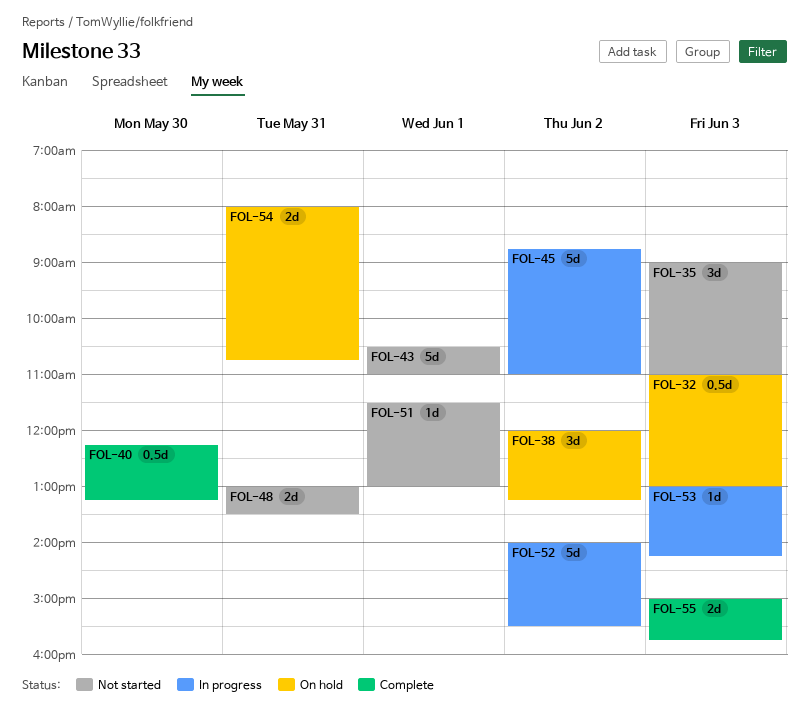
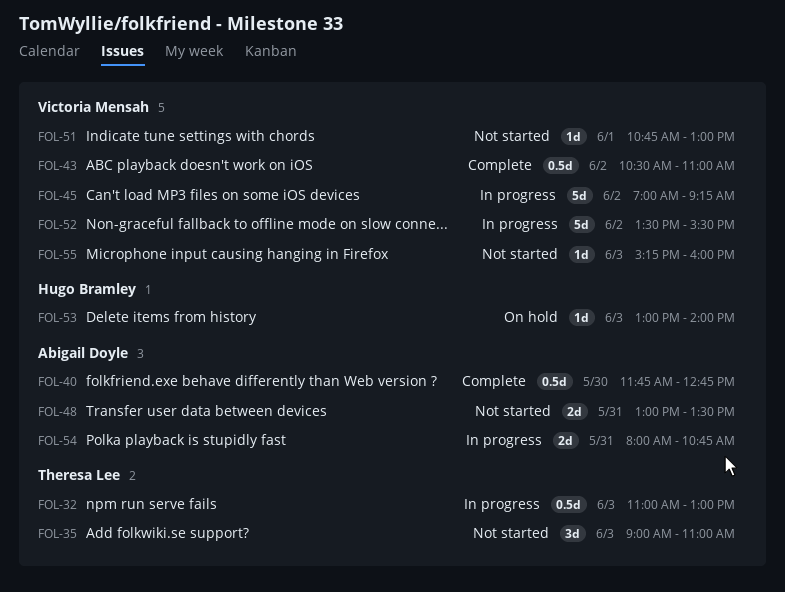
FOL-32, status: On hold -> In progress
FOL-38: present -> none
FOL-40, begins: 12:15 -> 11:45
FOL-40, ends: 13:15 -> 12:45
FOL-43, status: Not started -> Complete
FOL-43, estimate: 5d -> 0.5d
FOL-43, day: Jun 1 -> Jun 2
FOL-45, begins: 08:45 -> 07:00
FOL-45, ends: 11:00 -> 09:15
FOL-51, begins: 11:30 -> 10:45
FOL-52, begins: 14:00 -> 13:30
FOL-53, status: In progress -> On hold
FOL-53, ends: 14:15 -> 14:00
FOL-54, status: On hold -> In progress
FOL-55, status: Complete -> Not started
FOL-55, estimate: 2d -> 1d
FOL-55, begins: 15:00 -> 15:15
FOL-55, ends: 15:45 -> 16:00

